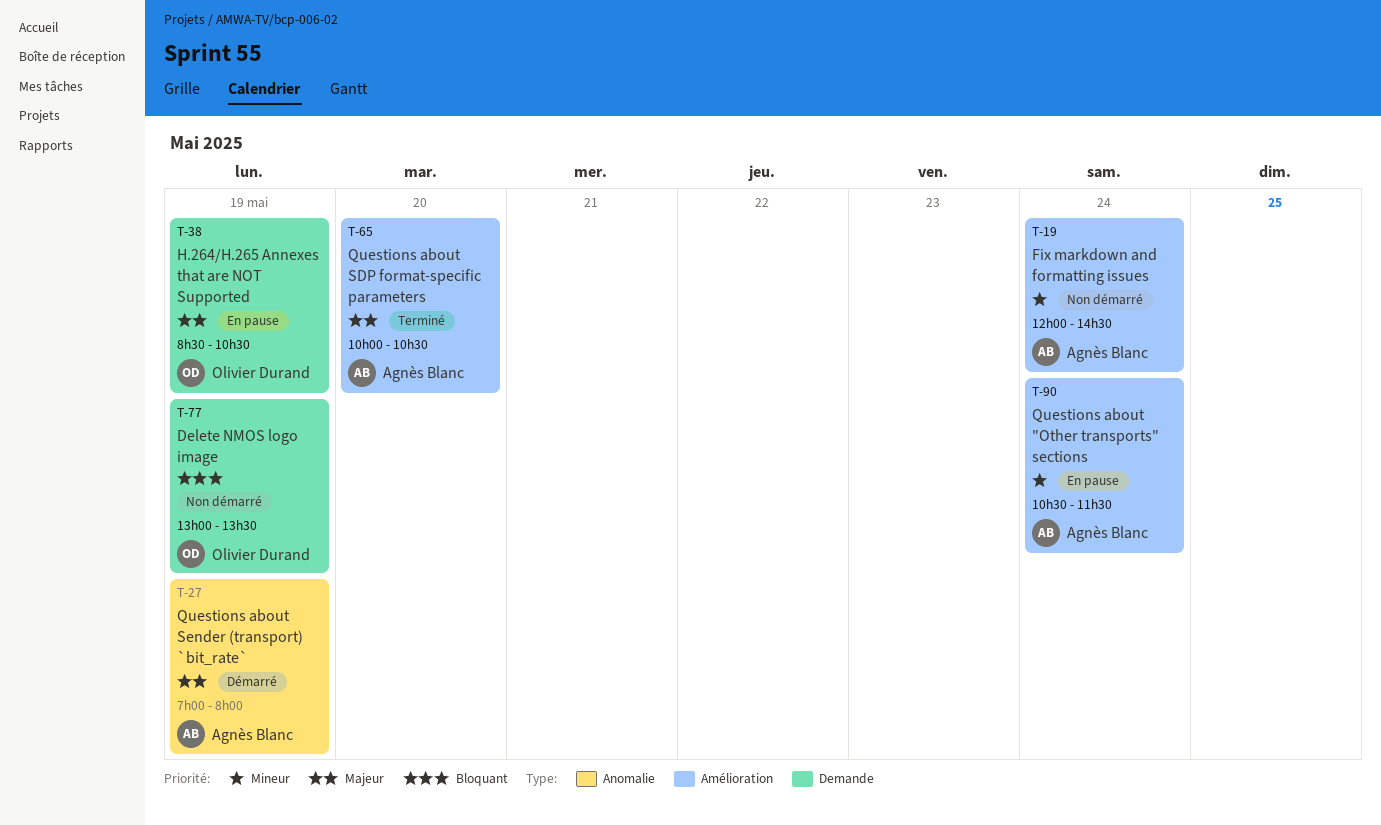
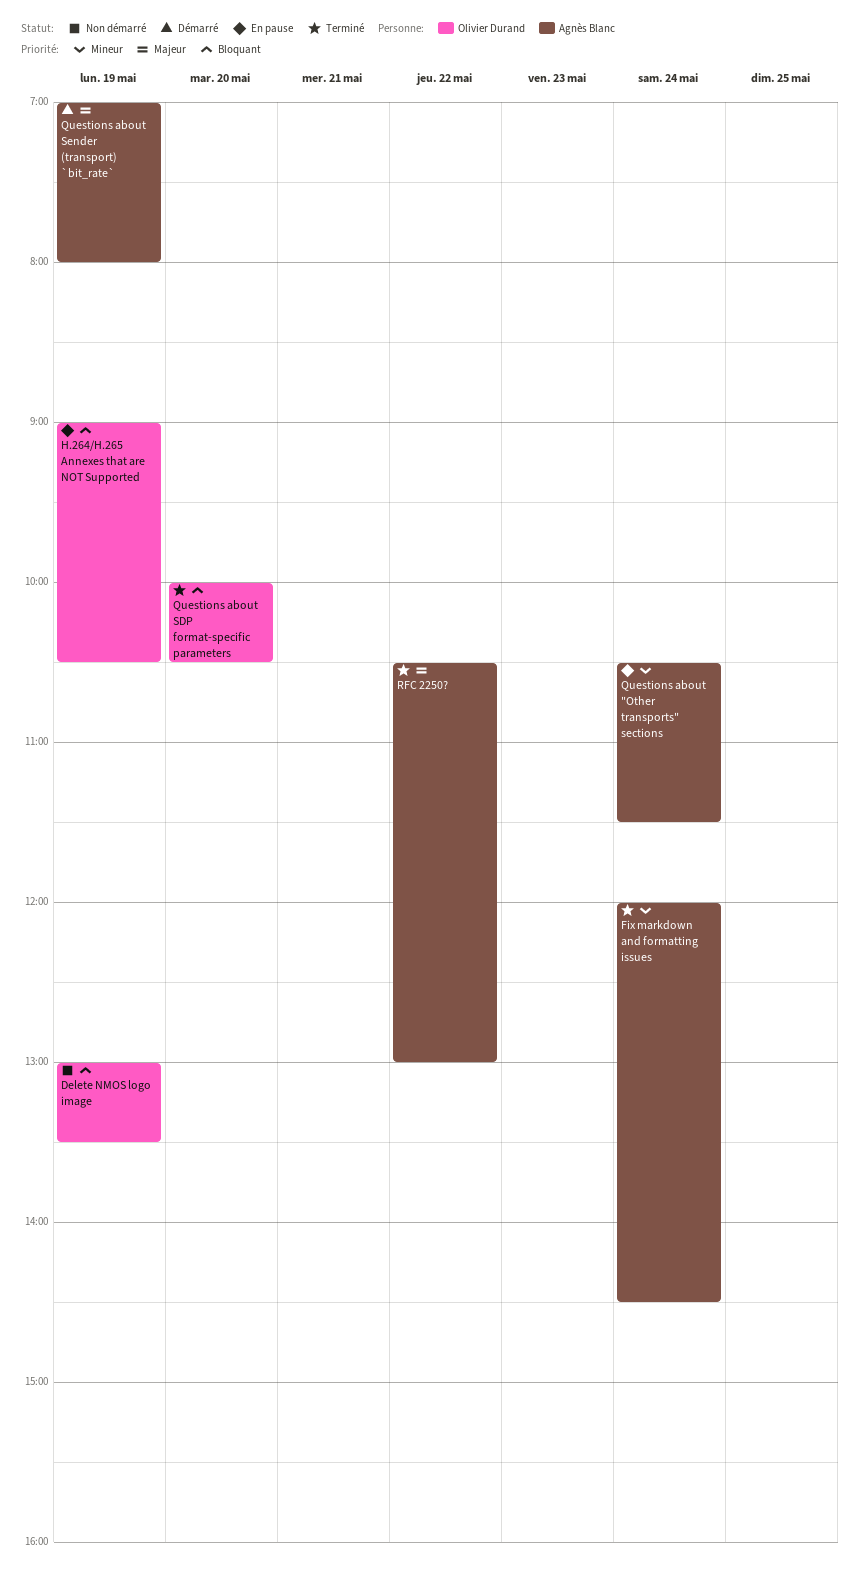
Fix markdown and formatting issues, status: Non démarré -> Terminé
H.264/H.265 Annexes that are NOT Supported, priority: Majeur -> Bloquant
H.264/H.265 Annexes that are NOT Supported, begins: 08:30 -> 09:00
Questions about SDP format-specific parameters, owner: Agnès Blanc -> Olivier Durand
Questions about SDP format-specific parameters, priority: Majeur -> Bloquant
RFC 2250?: none -> present

